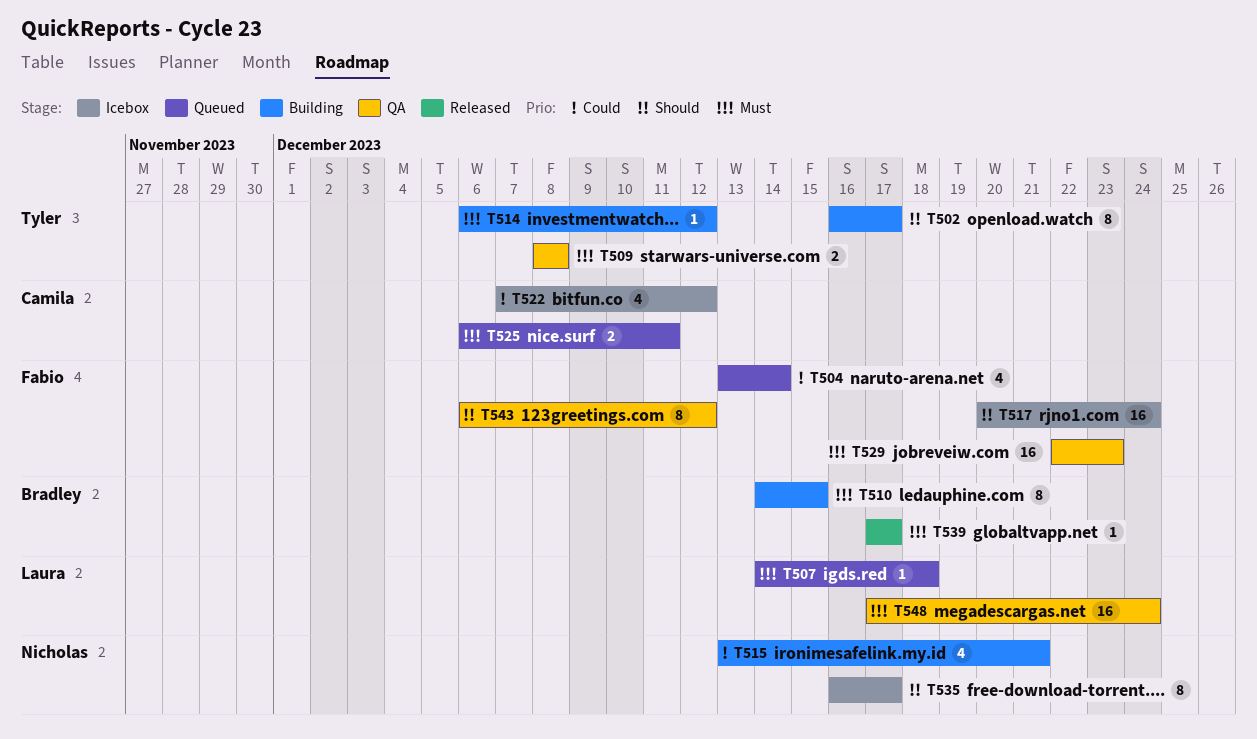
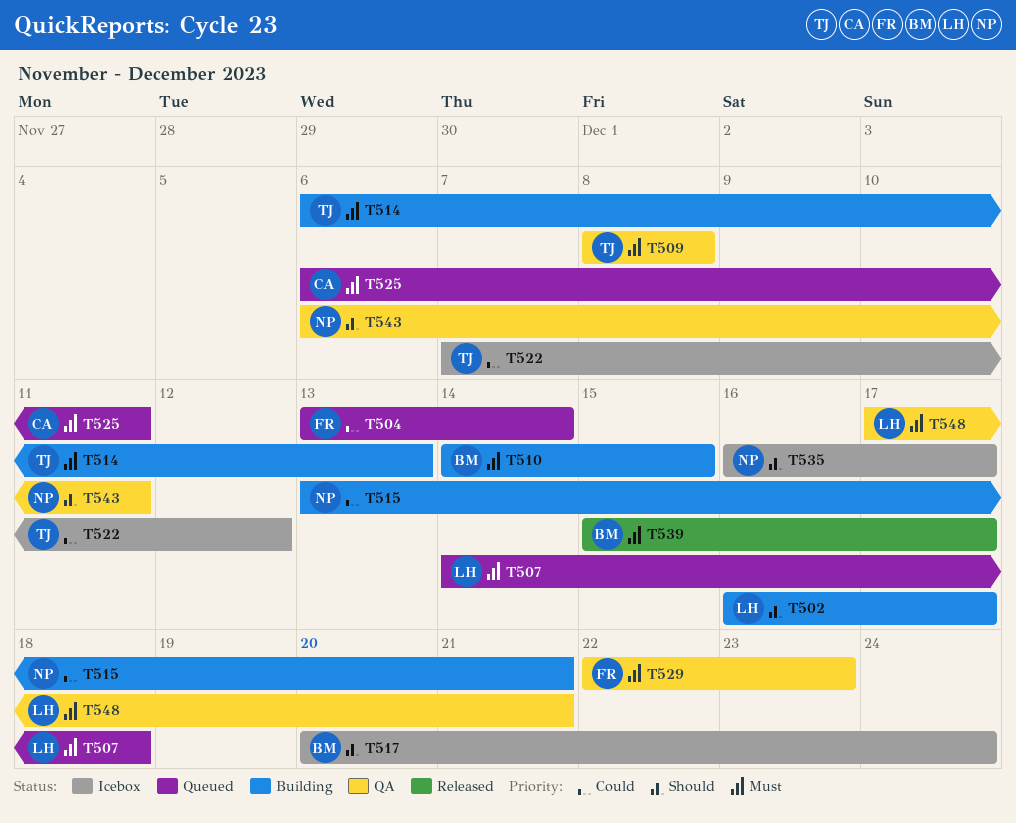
T502, owner: Tyler -> Laura
T514, due: Dec 12 -> Dec 13
T517, owner: Fabio -> Bradley
T522, owner: Camila -> Tyler
T539, start: Dec 17 -> Dec 15
T543, owner: Fabio -> Nicholas
T543, due: Dec 12 -> Dec 11
T548, due: Dec 24 -> Dec 21

